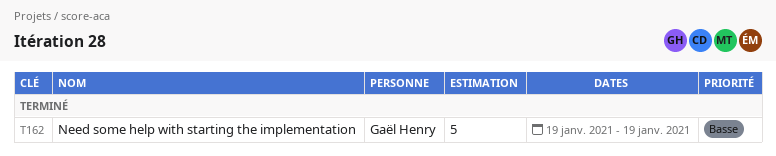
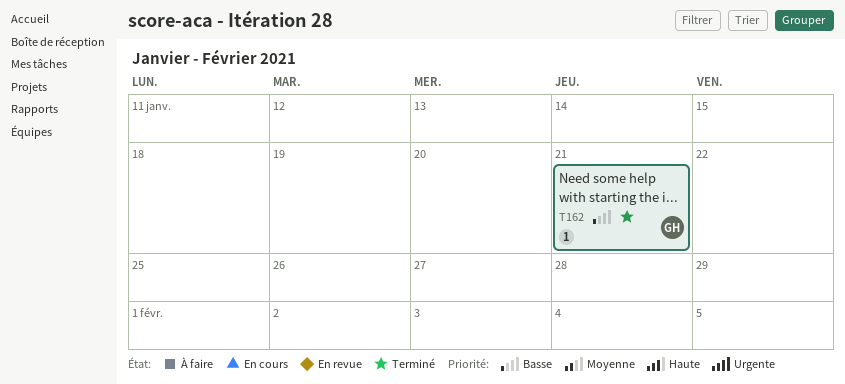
T162, estimate: 5 -> 1
T162, due: Jan 19 -> Jan 21

